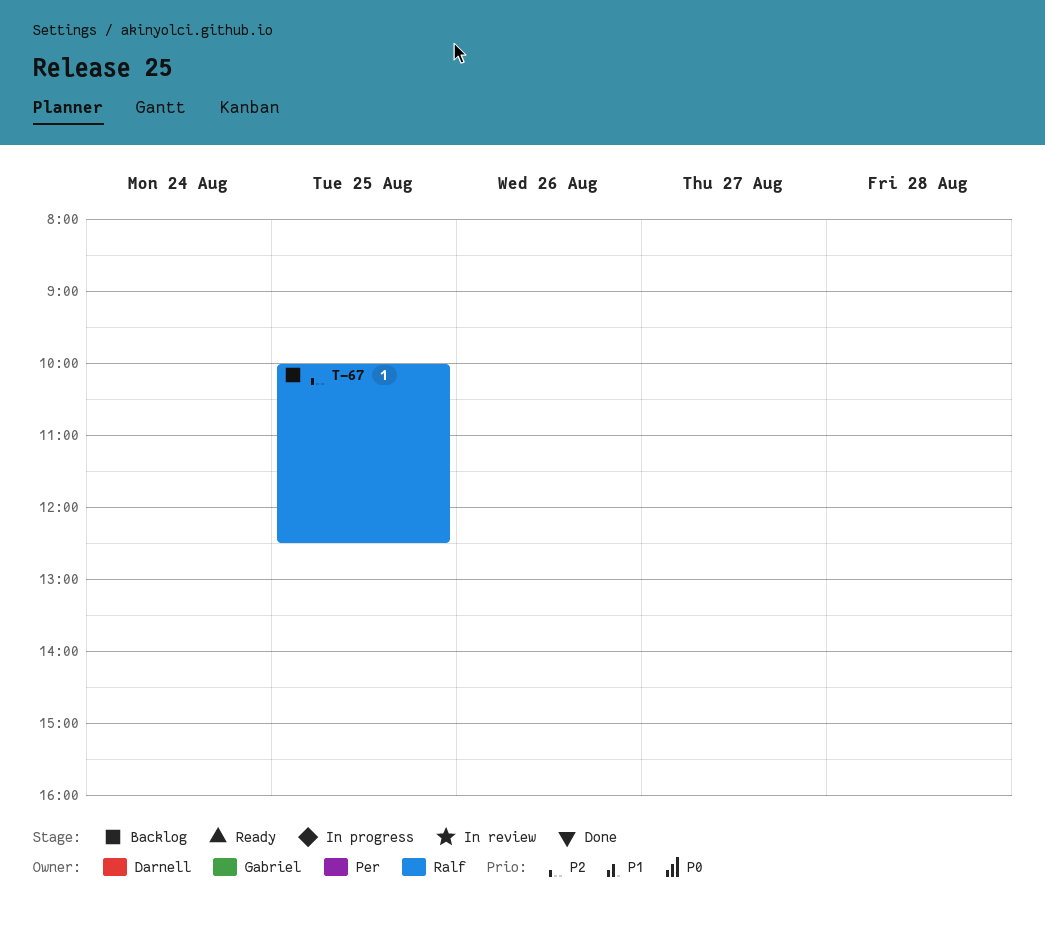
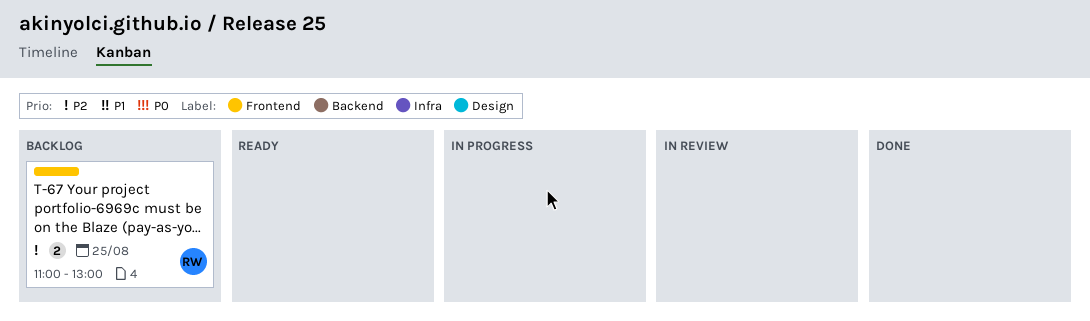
T-67, estimate: 1 -> 2
T-67, begins: 10:00 -> 11:00
T-67, ends: 12:30 -> 13:00

